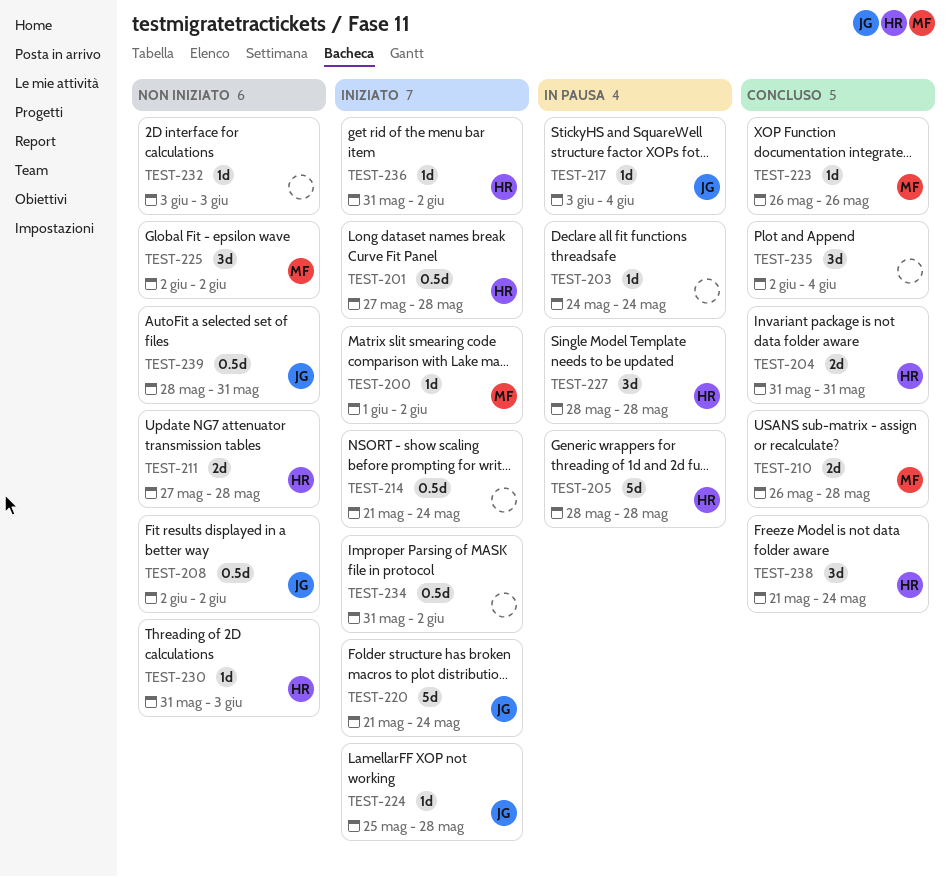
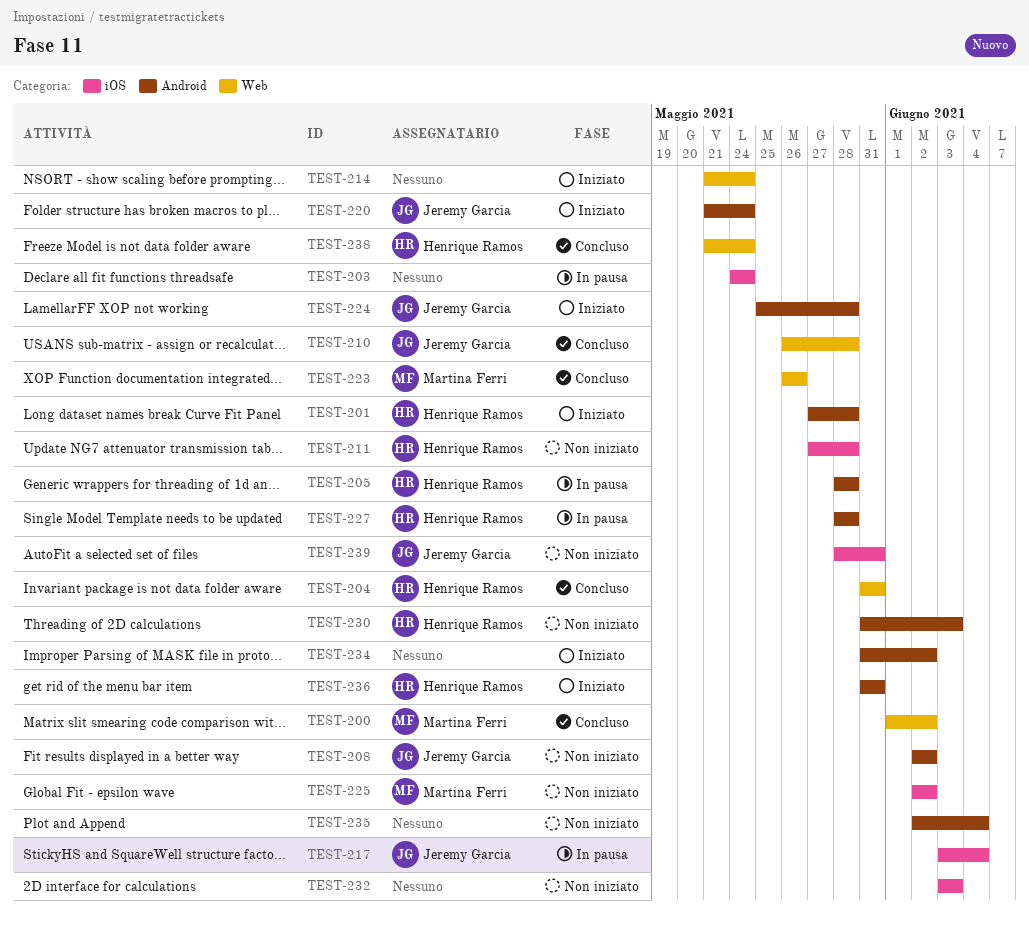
TEST-200, status: Iniziato -> Concluso
TEST-210, owner: Martina Ferri -> Jeremy Garcia
TEST-235, status: Concluso -> Non iniziato
TEST-236, due: Jun 2 -> May 31

